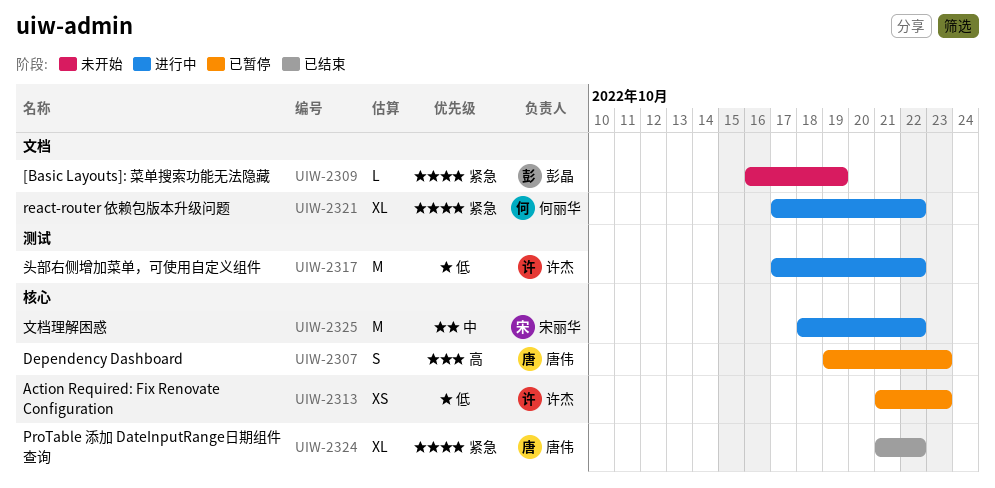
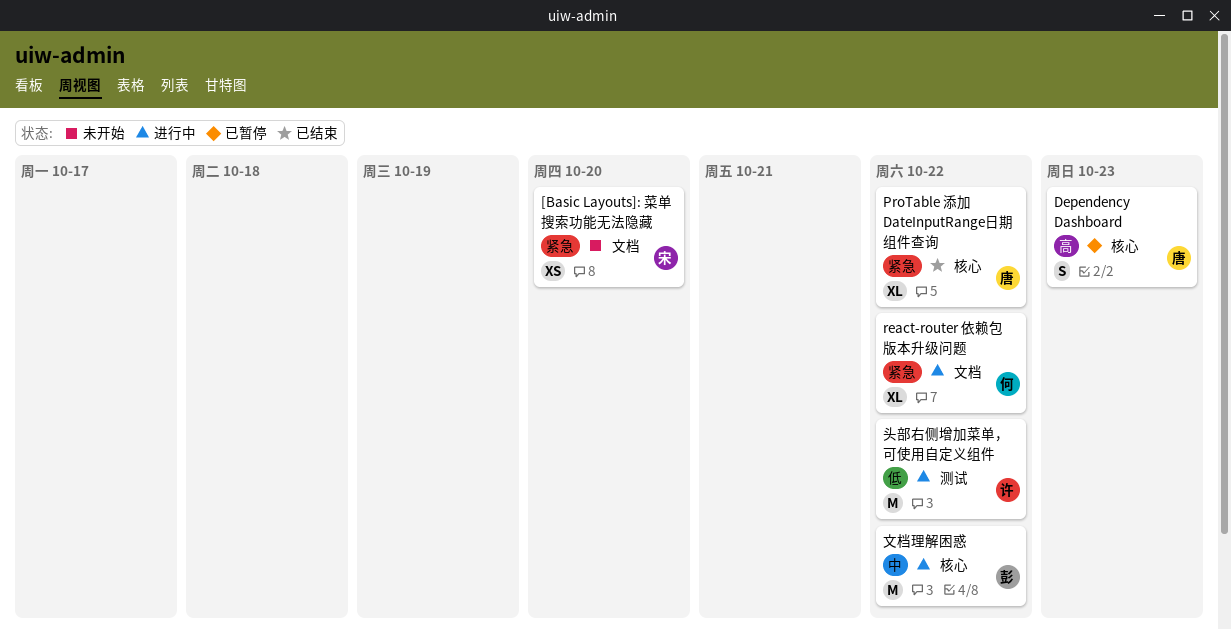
[Basic Layouts]: 菜单搜索功能无法隐藏, owner: 彭晶 -> 宋丽华
[Basic Layouts]: 菜单搜索功能无法隐藏, estimate: L -> XS
[Basic Layouts]: 菜单搜索功能无法隐藏, due: Oct 19 -> Oct 20
Action Required: Fix Renovate Configuration: present -> none
文档理解困惑, owner: 宋丽华 -> 彭晶

